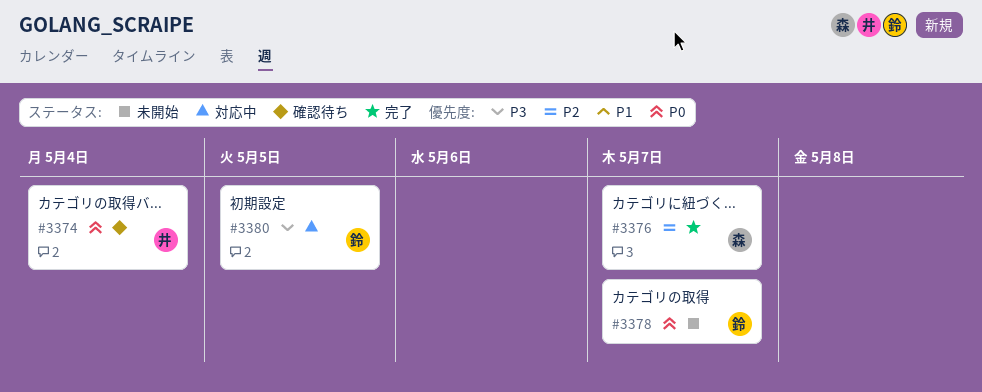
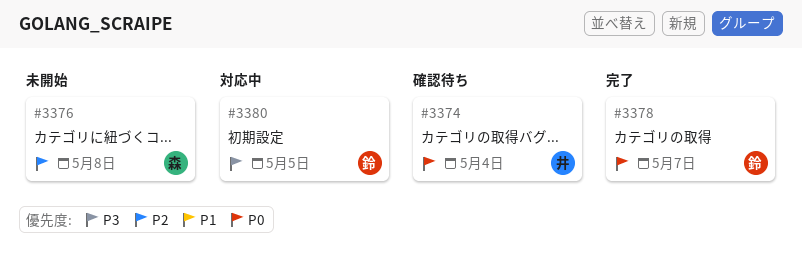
#3376, status: 完了 -> 未開始
#3376, due: May 7 -> May 8
#3378, status: 未開始 -> 完了

